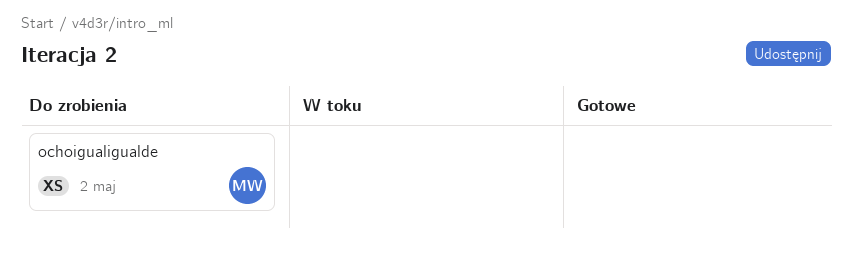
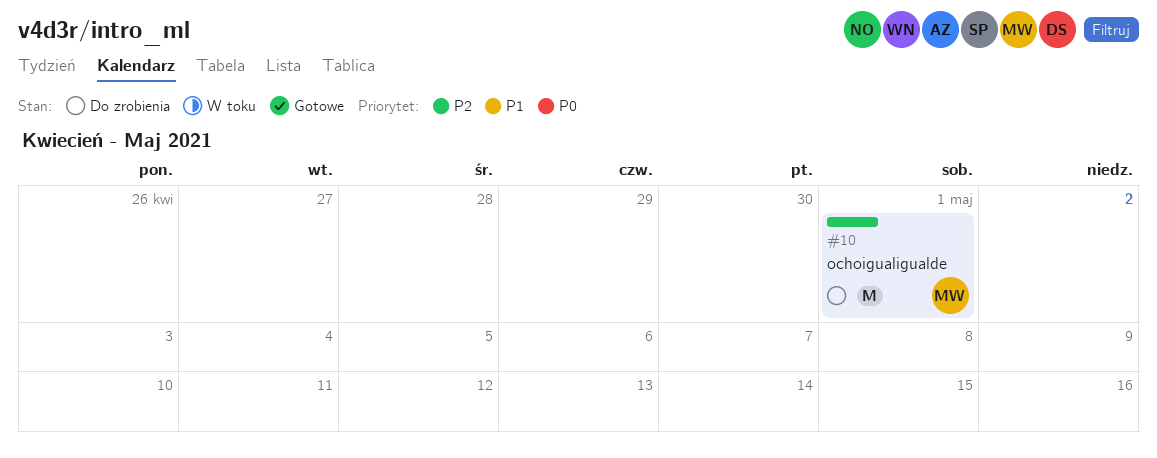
ochoigualigualde, estimate: XS -> M
ochoigualigualde, due: May 2 -> May 1

